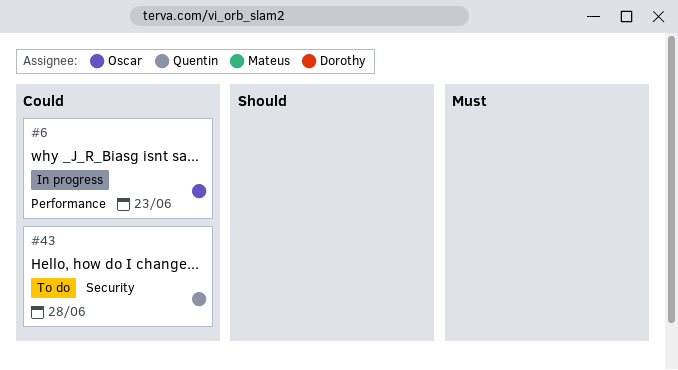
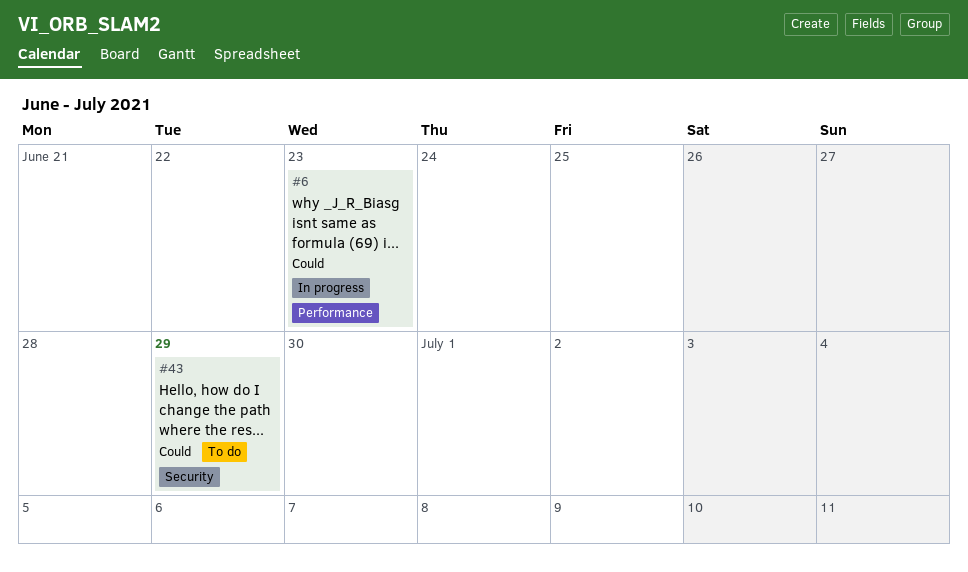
#43, due: Jun 28 -> Jun 29

